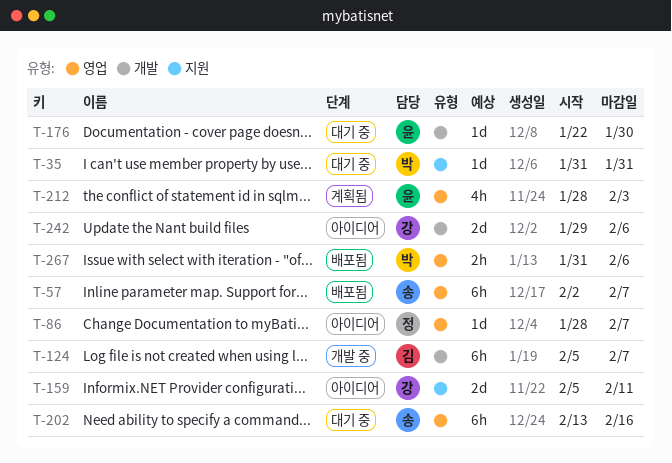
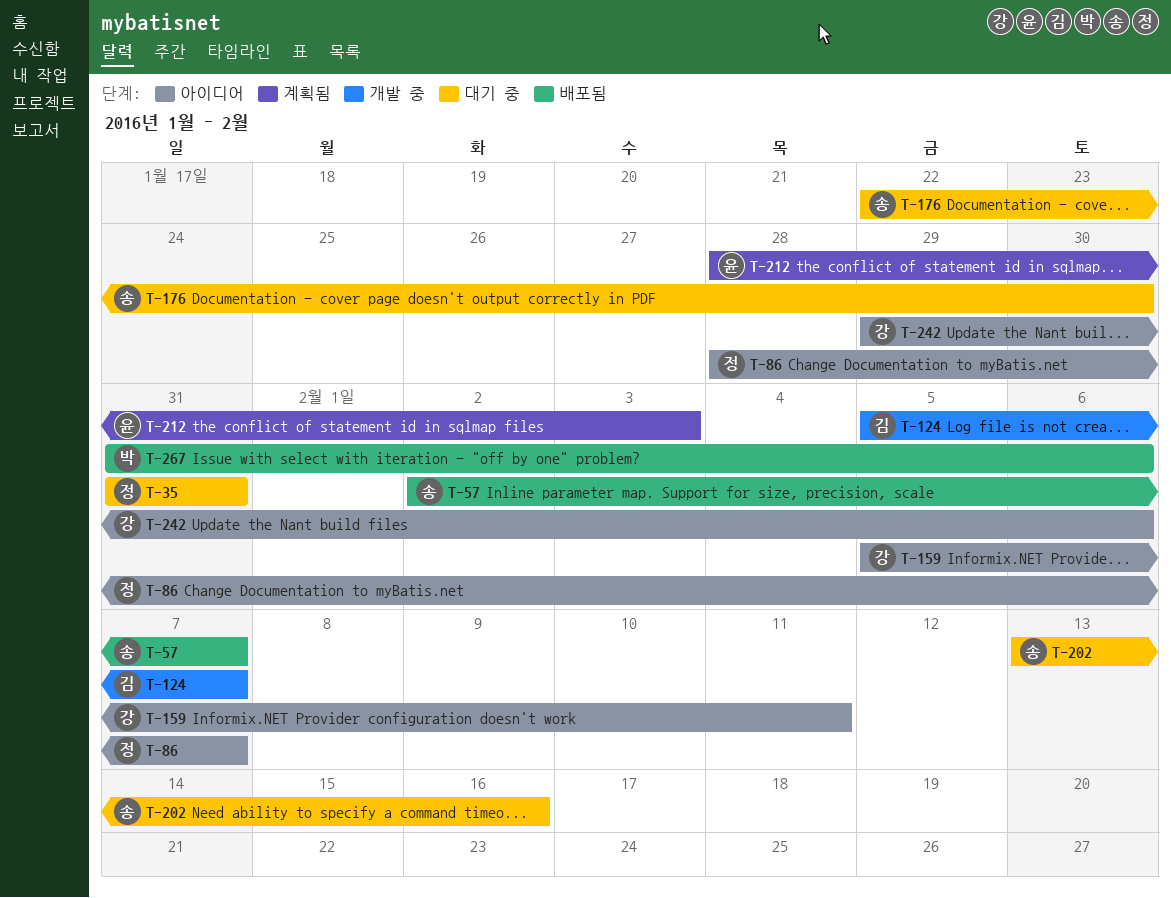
T-35, owner: 박 -> 정
T-176, owner: 윤 -> 송

